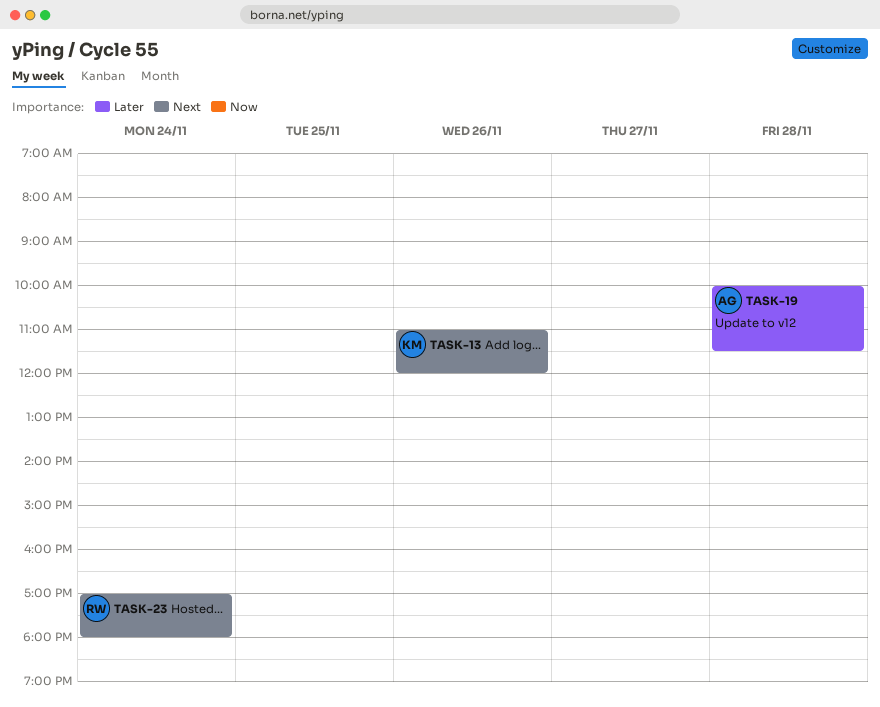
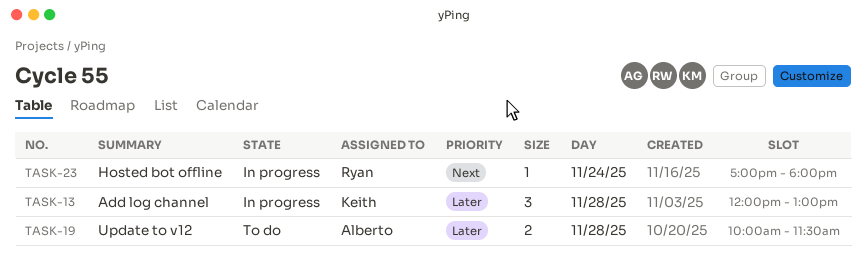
TASK-13, priority: Next -> Later
TASK-13, day: Nov 26 -> Nov 28
TASK-13, begins: 11:00 -> 12:00
TASK-13, ends: 12:00 -> 13:00

